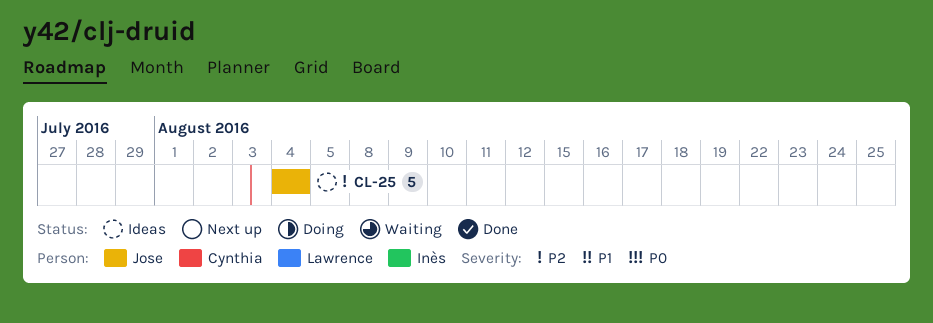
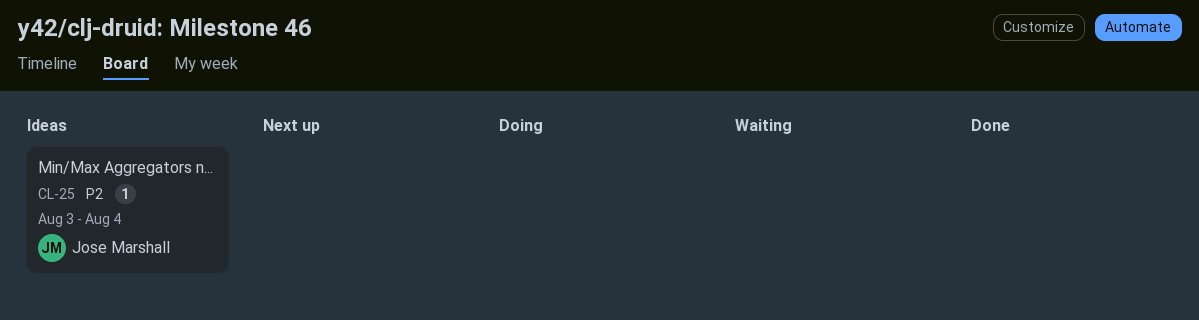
CL-25, estimate: 5 -> 1
CL-25, start: Aug 4 -> Aug 3

